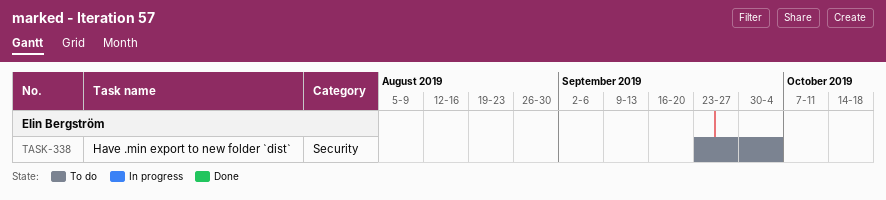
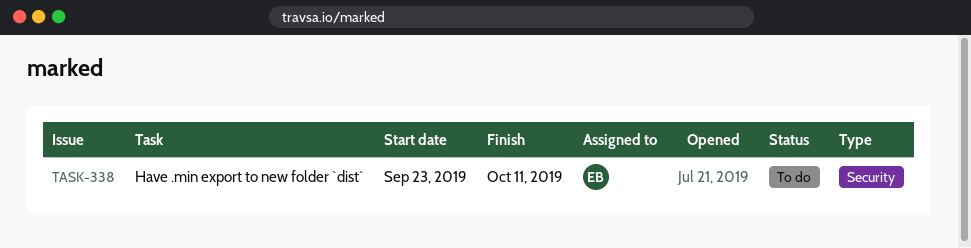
TASK-338, due: Oct 4 -> Oct 11

